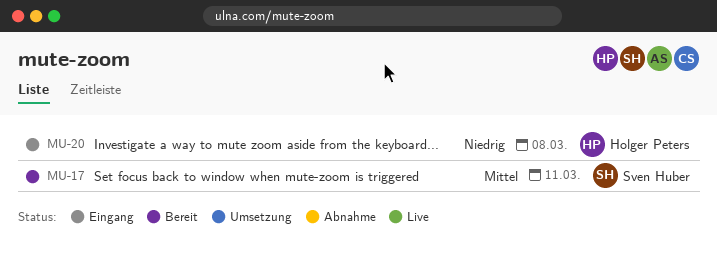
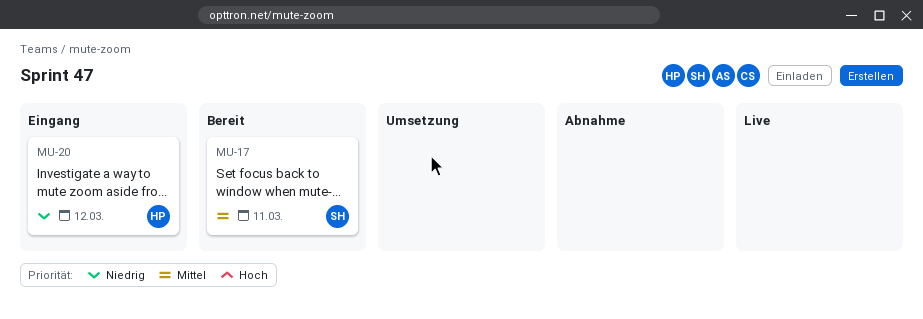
MU-20, due: Mar 8 -> Mar 12

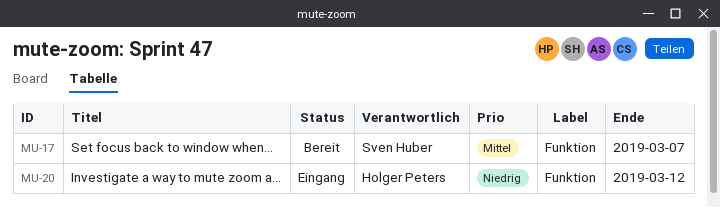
MU-17, due: Mar 11 -> Mar 7

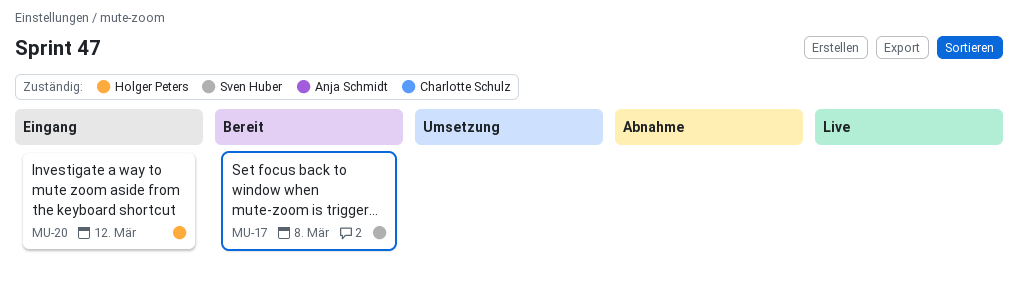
MU-17, due: Mar 7 -> Mar 8

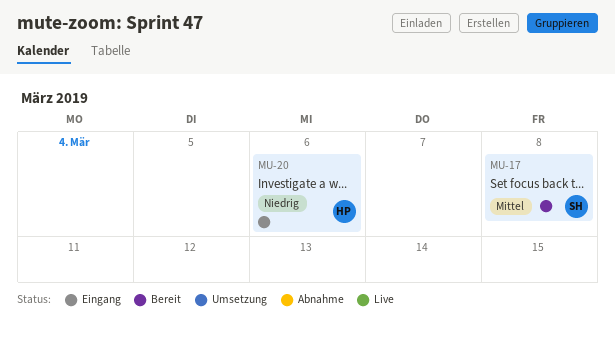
MU-20, due: Mar 12 -> Mar 6

